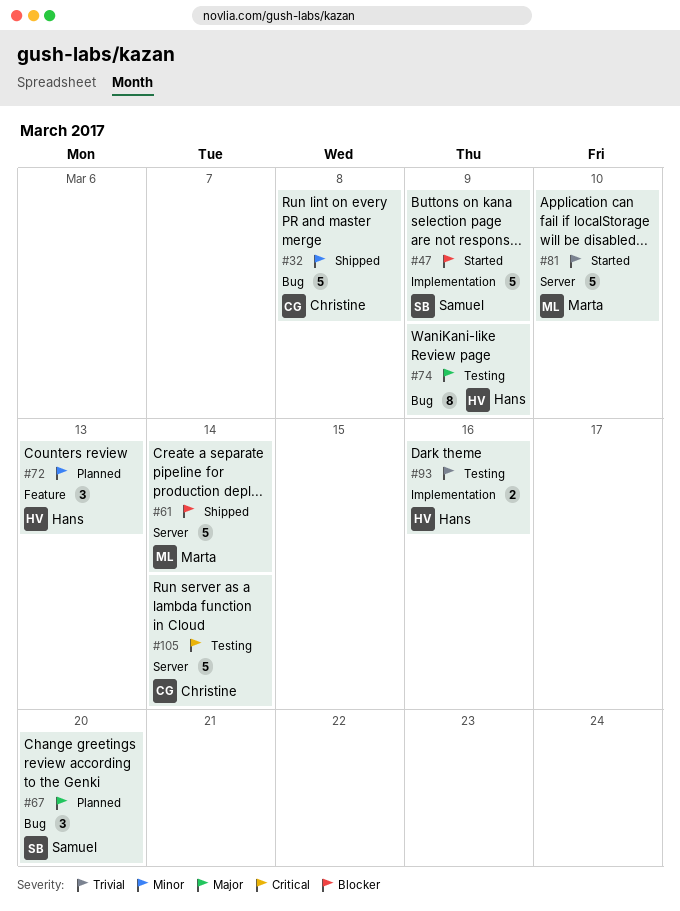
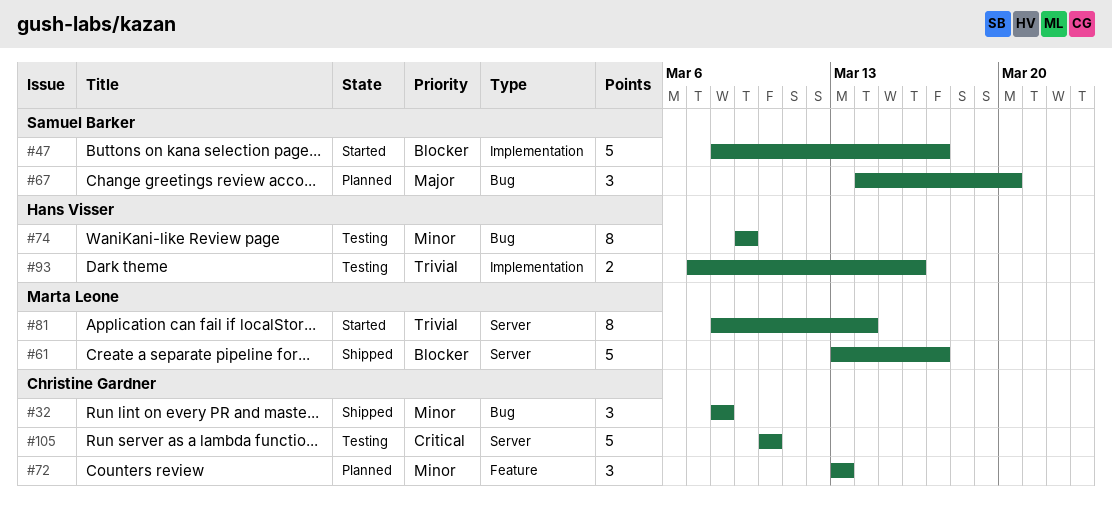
#32, estimate: 5 -> 3
#47, due: Mar 9 -> Mar 17
#61, due: Mar 14 -> Mar 17
#72, owner: Hans Visser -> Christine Gardner
#74, priority: Major -> Minor
#81, estimate: 5 -> 8
#81, due: Mar 10 -> Mar 14
#105, due: Mar 14 -> Mar 10

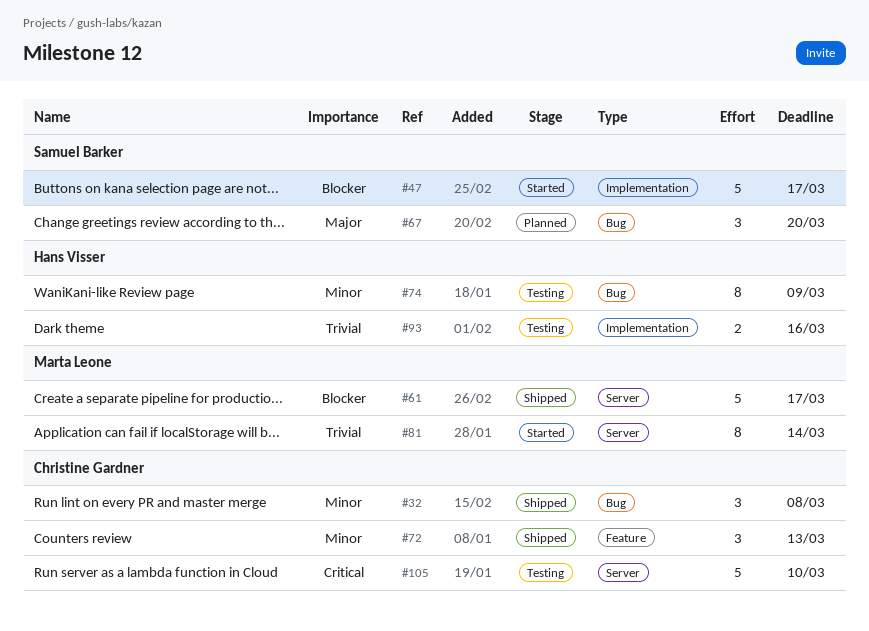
#72, status: Planned -> Shipped

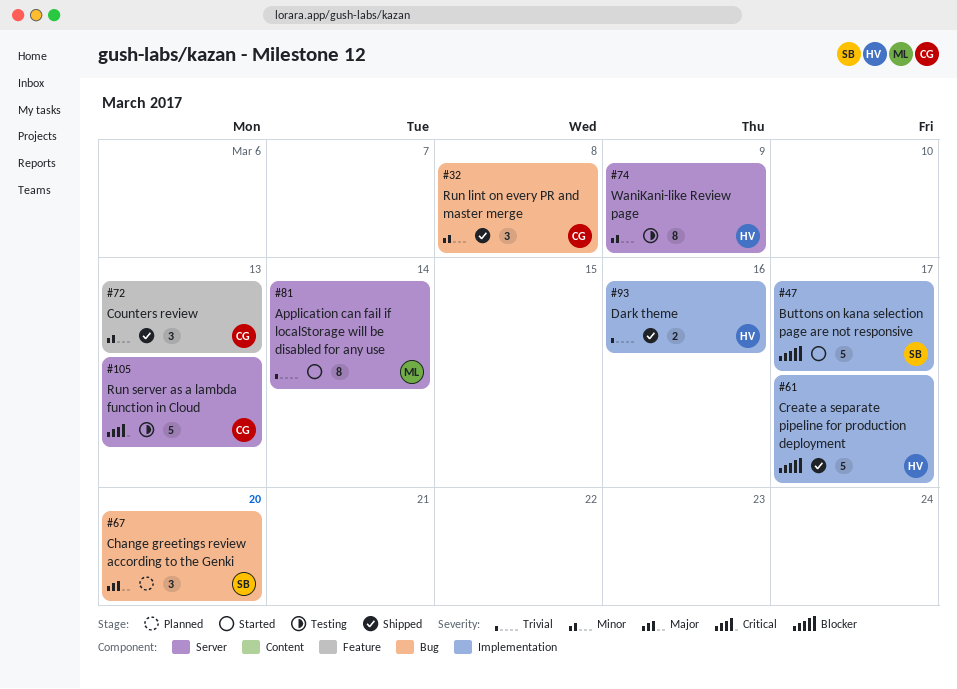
#61, owner: Marta Leone -> Hans Visser
#61, label: Server -> Implementation
#74, label: Bug -> Server
#93, status: Testing -> Shipped
#105, due: Mar 10 -> Mar 13

